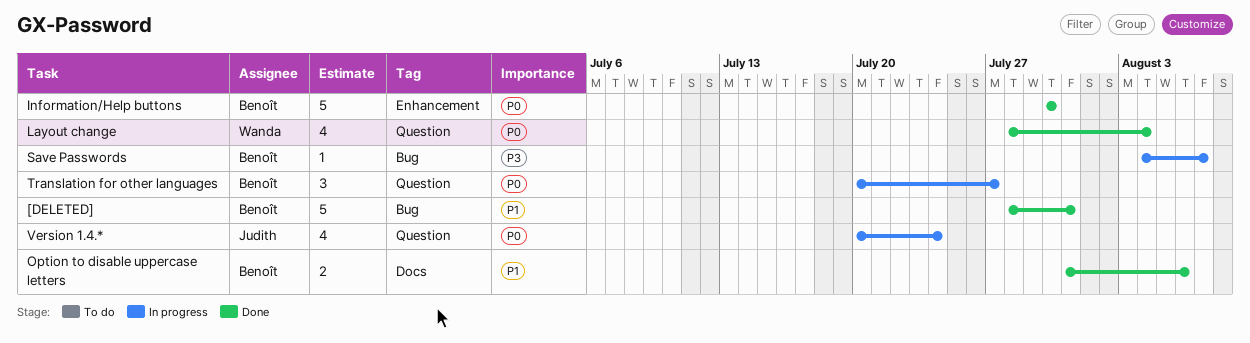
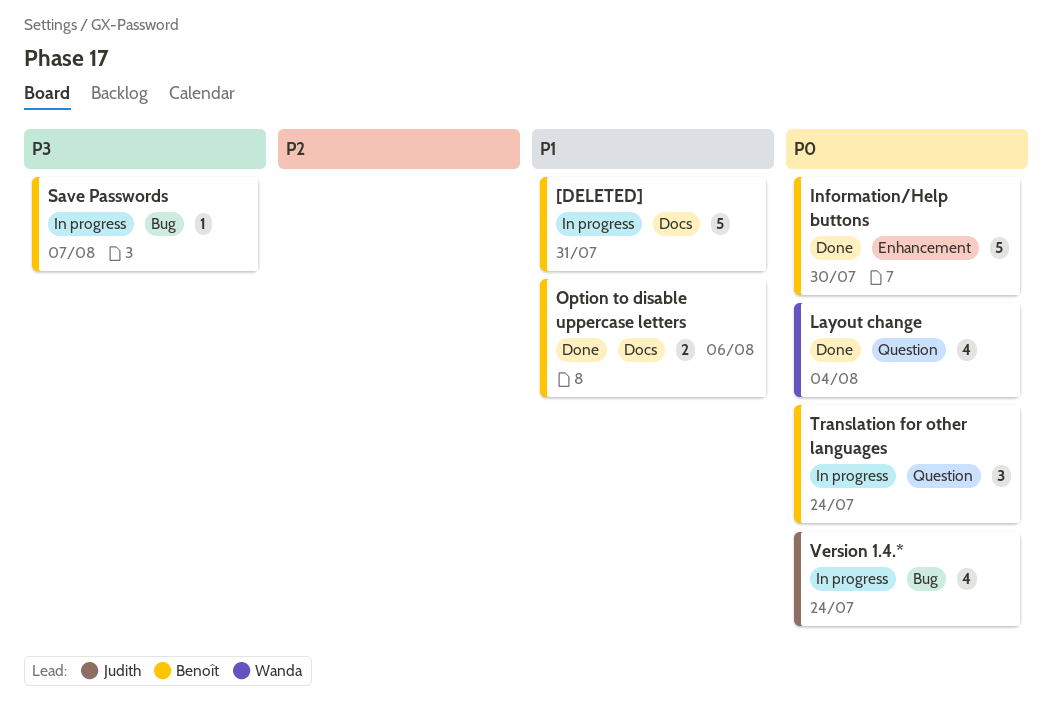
[DELETED], status: Done -> In progress
[DELETED], label: Bug -> Docs
Translation for other languages, due: Jul 27 -> Jul 24
Version 1.4.*, label: Question -> Bug

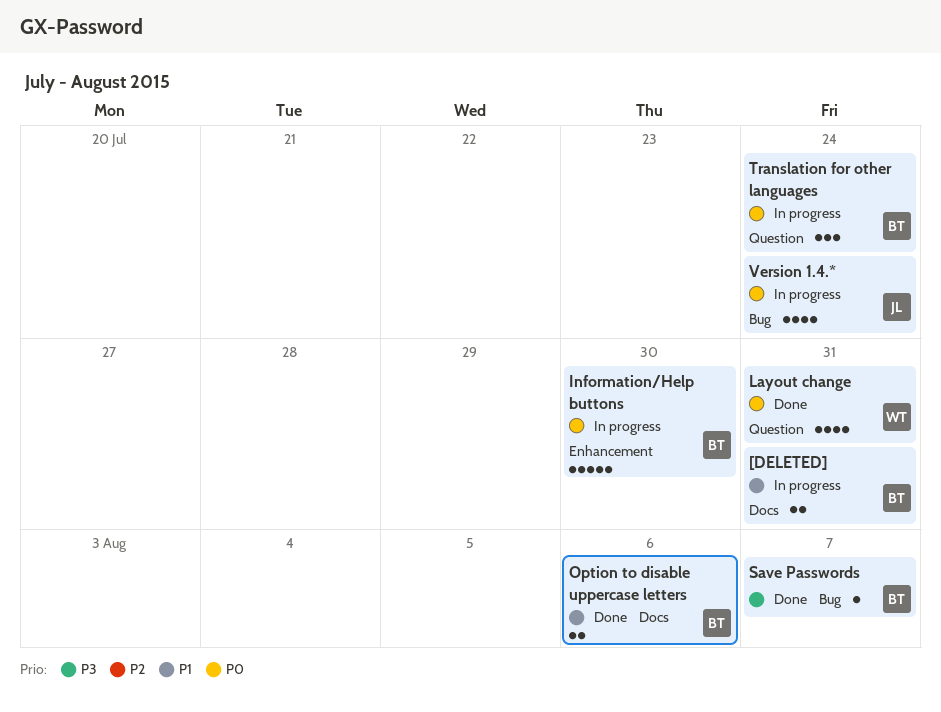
[DELETED], estimate: 5 -> 2
Information/Help buttons, status: Done -> In progress
Layout change, due: Aug 4 -> Jul 31
Save Passwords, status: In progress -> Done

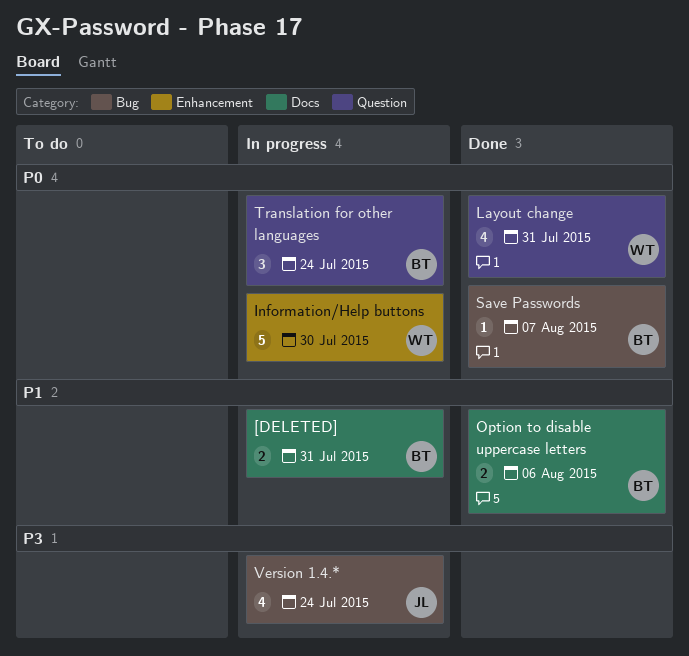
Information/Help buttons, owner: BT -> WT
Save Passwords, priority: P3 -> P0
Version 1.4.*, priority: P0 -> P3

